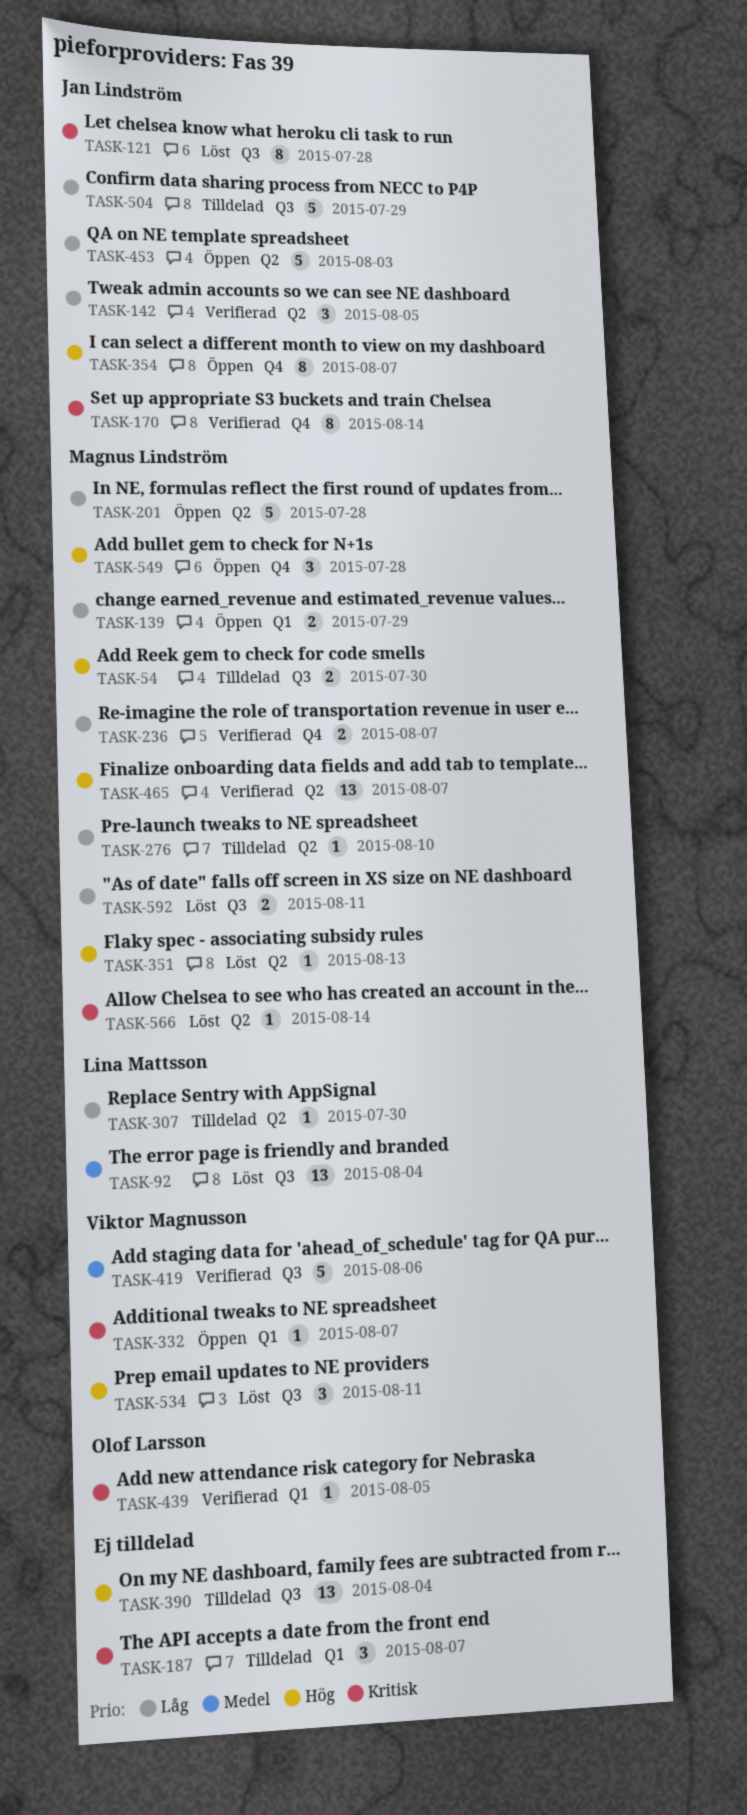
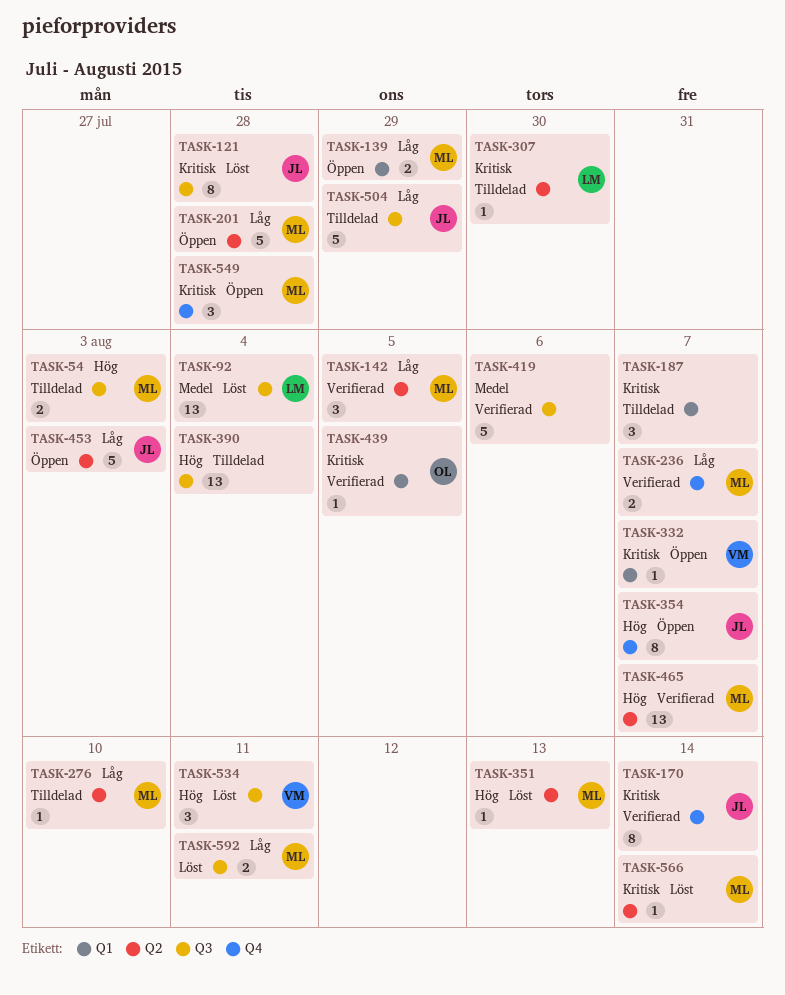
TASK-54, due: Jul 30 -> Aug 3
TASK-142, owner: Jan Lindström -> Magnus Lindström
TASK-307, priority: Låg -> Kritisk
TASK-419, owner: Viktor Magnusson -> none
TASK-549, priority: Hög -> Kritisk

